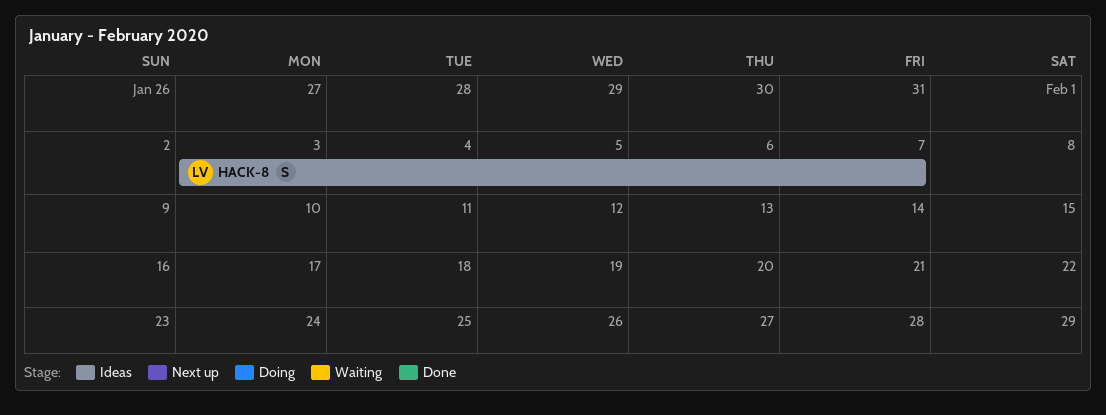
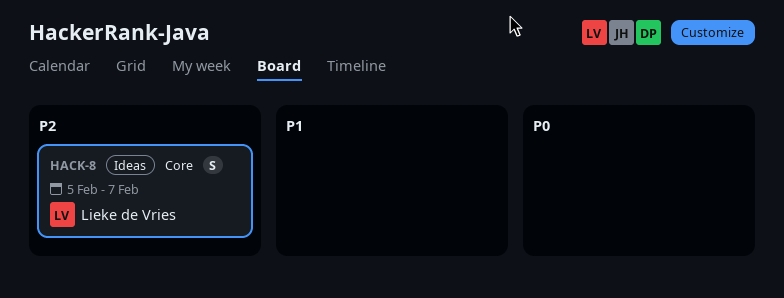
HACK-8, start: Feb 3 -> Feb 5

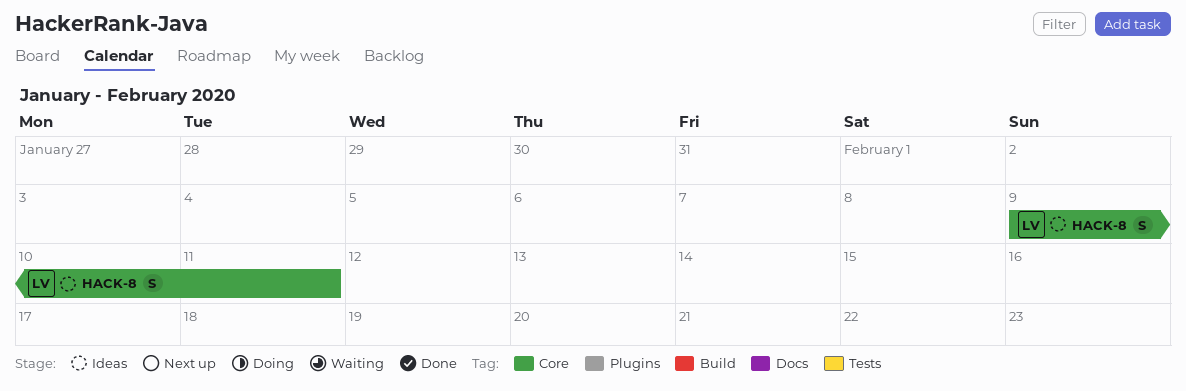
HACK-8, start: Feb 5 -> Feb 9
HACK-8, due: Feb 7 -> Feb 11

